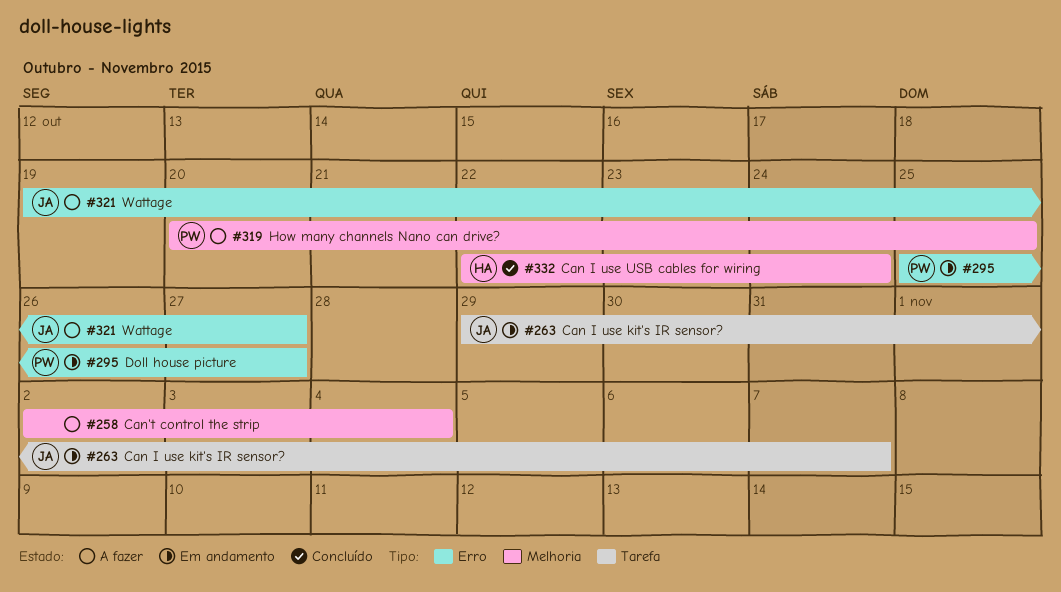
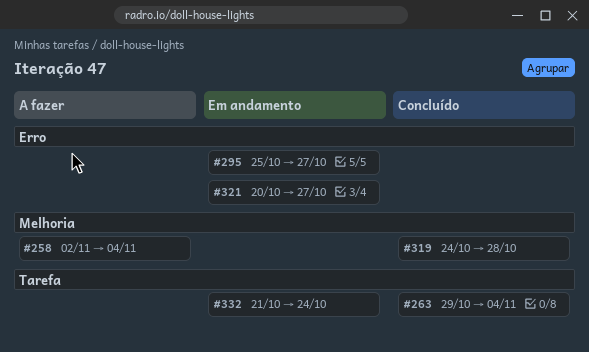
#263, status: Em andamento -> Concluído
#263, due: Nov 7 -> Nov 4
#319, status: A fazer -> Concluído
#319, start: Oct 20 -> Oct 24
#319, due: Oct 25 -> Oct 28
#321, status: A fazer -> Em andamento
#321, start: Oct 19 -> Oct 20
#332, status: Concluído -> Em andamento
#332, label: Melhoria -> Tarefa
#332, start: Oct 22 -> Oct 21

